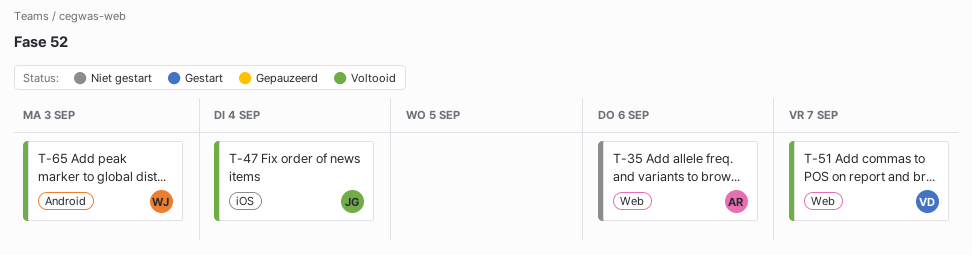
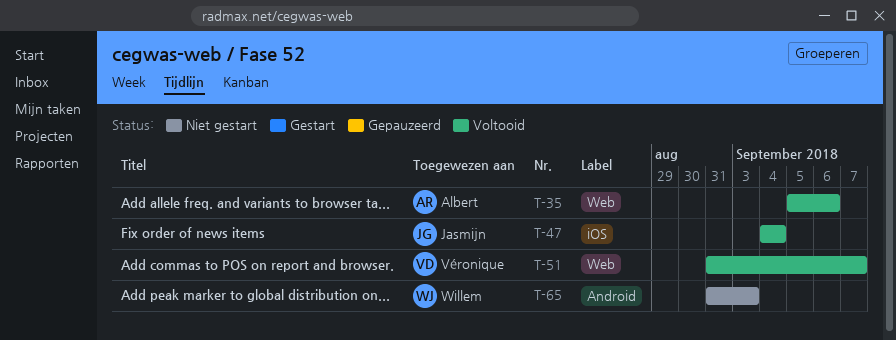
T-35, status: Niet gestart -> Voltooid
T-65, status: Voltooid -> Niet gestart

